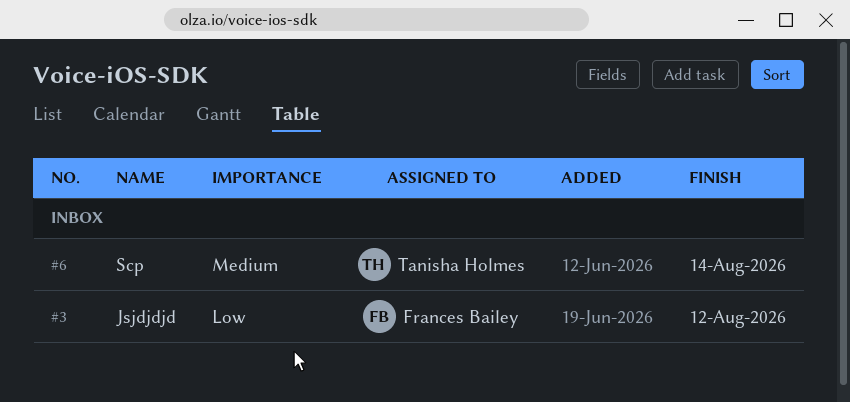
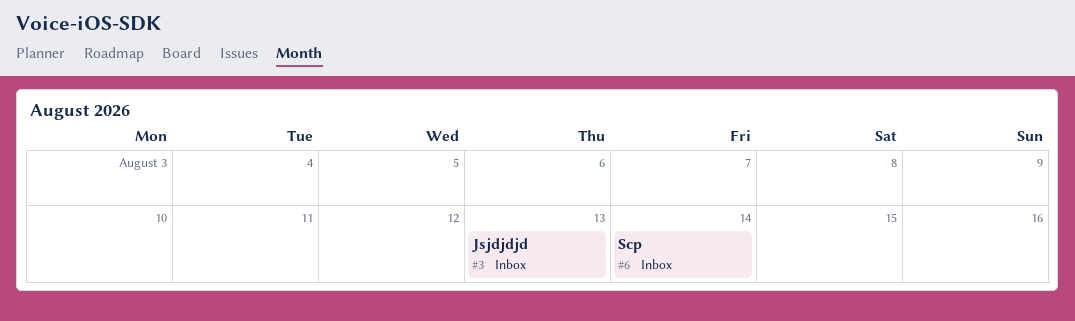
#3, due: Aug 12 -> Aug 13

